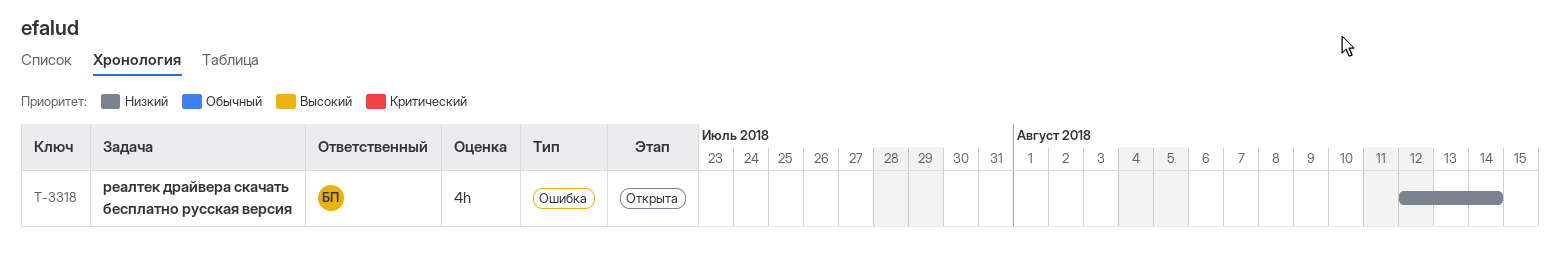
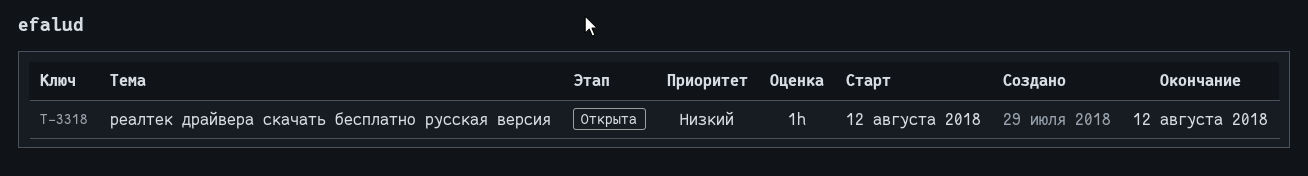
T-3318, estimate: 4h -> 1h
T-3318, due: Aug 14 -> Aug 12

